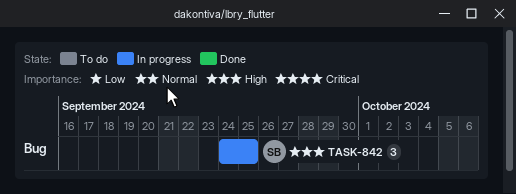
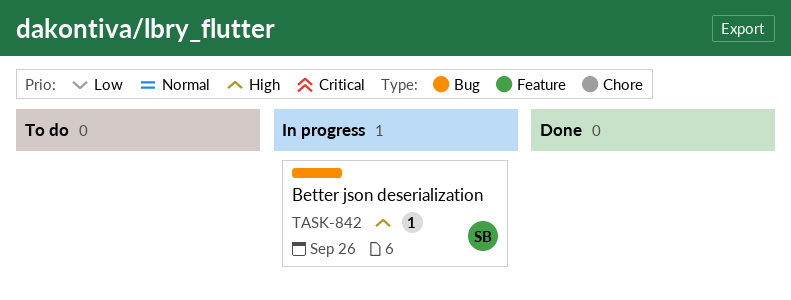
TASK-842, estimate: 3 -> 1
TASK-842, due: Sep 25 -> Sep 26

